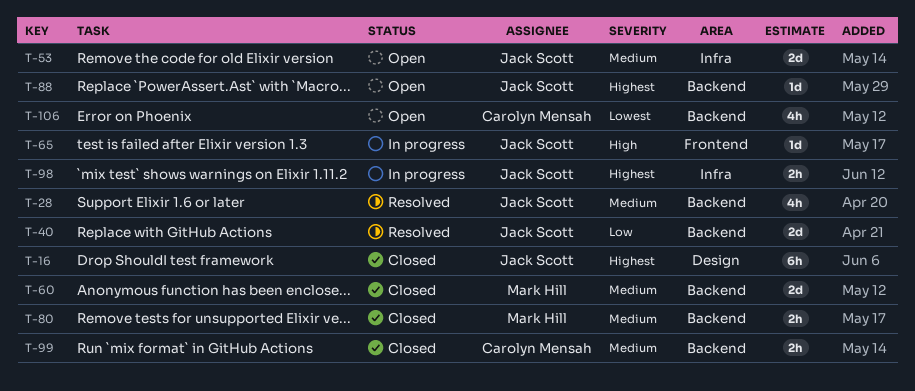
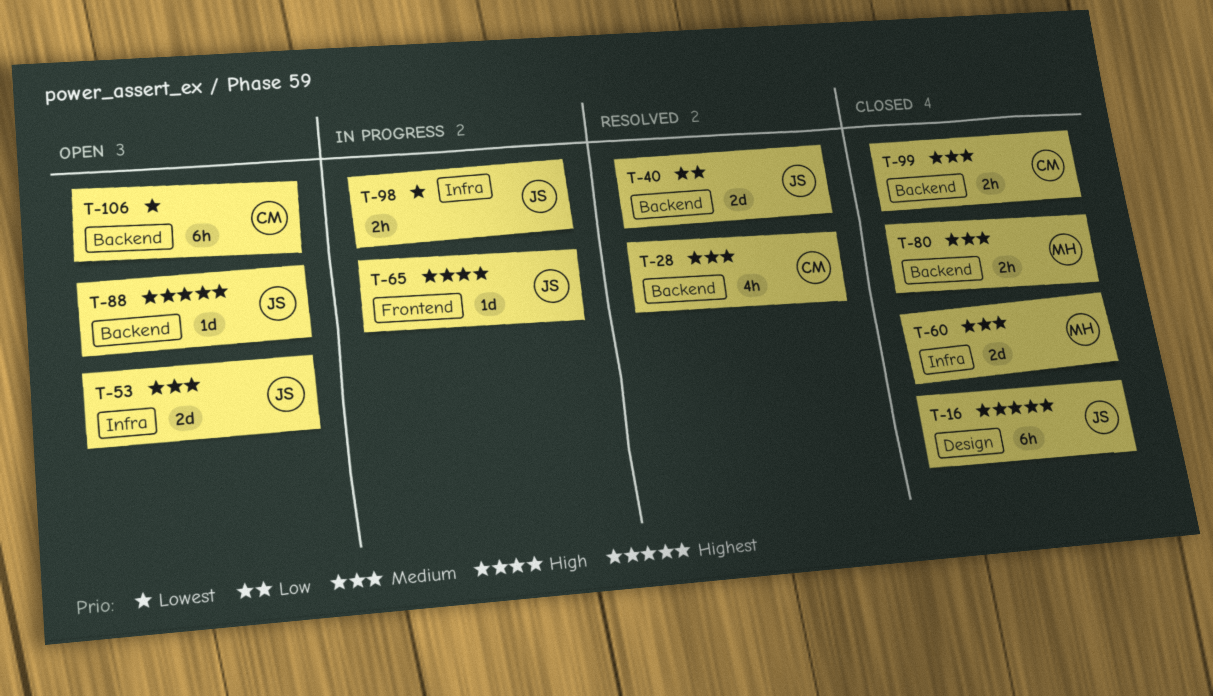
T-28, owner: Jack Scott -> Carolyn Mensah
T-60, label: Backend -> Infra
T-98, priority: Highest -> Lowest
T-106, estimate: 4h -> 6h

